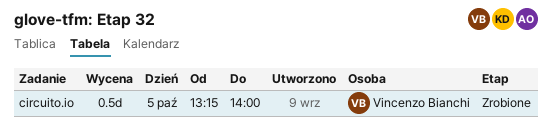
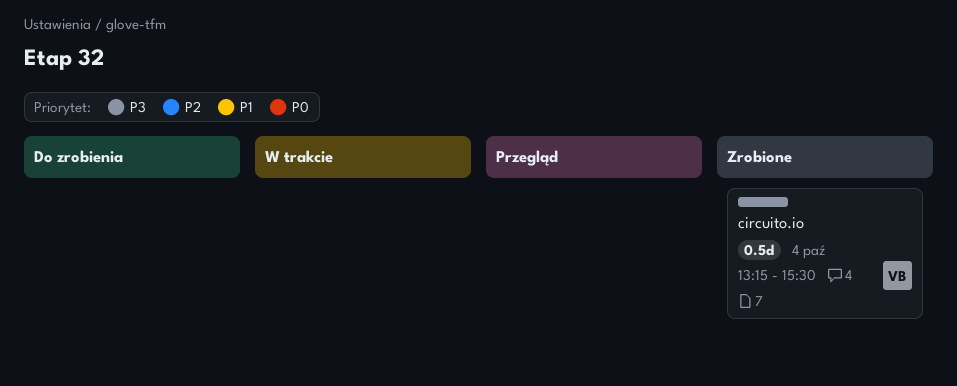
circuito.io, day: Oct 5 -> Oct 4
circuito.io, ends: 14:00 -> 15:30

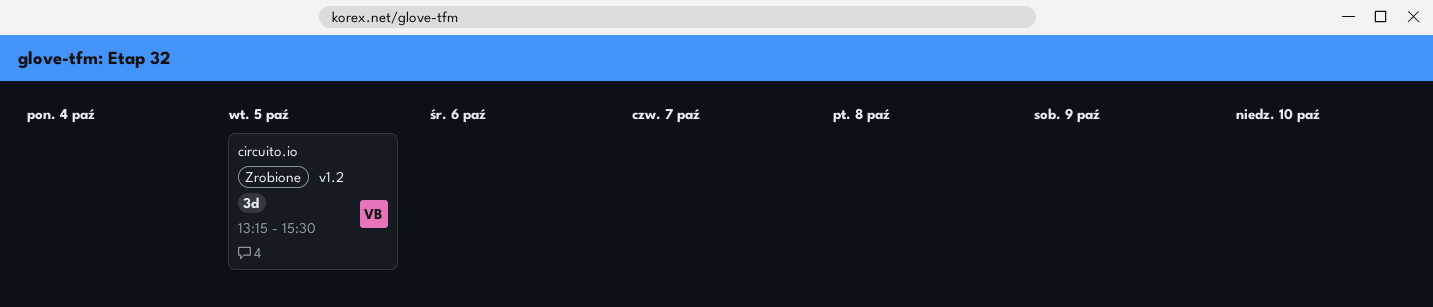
circuito.io, estimate: 0.5d -> 3d
circuito.io, day: Oct 4 -> Oct 5

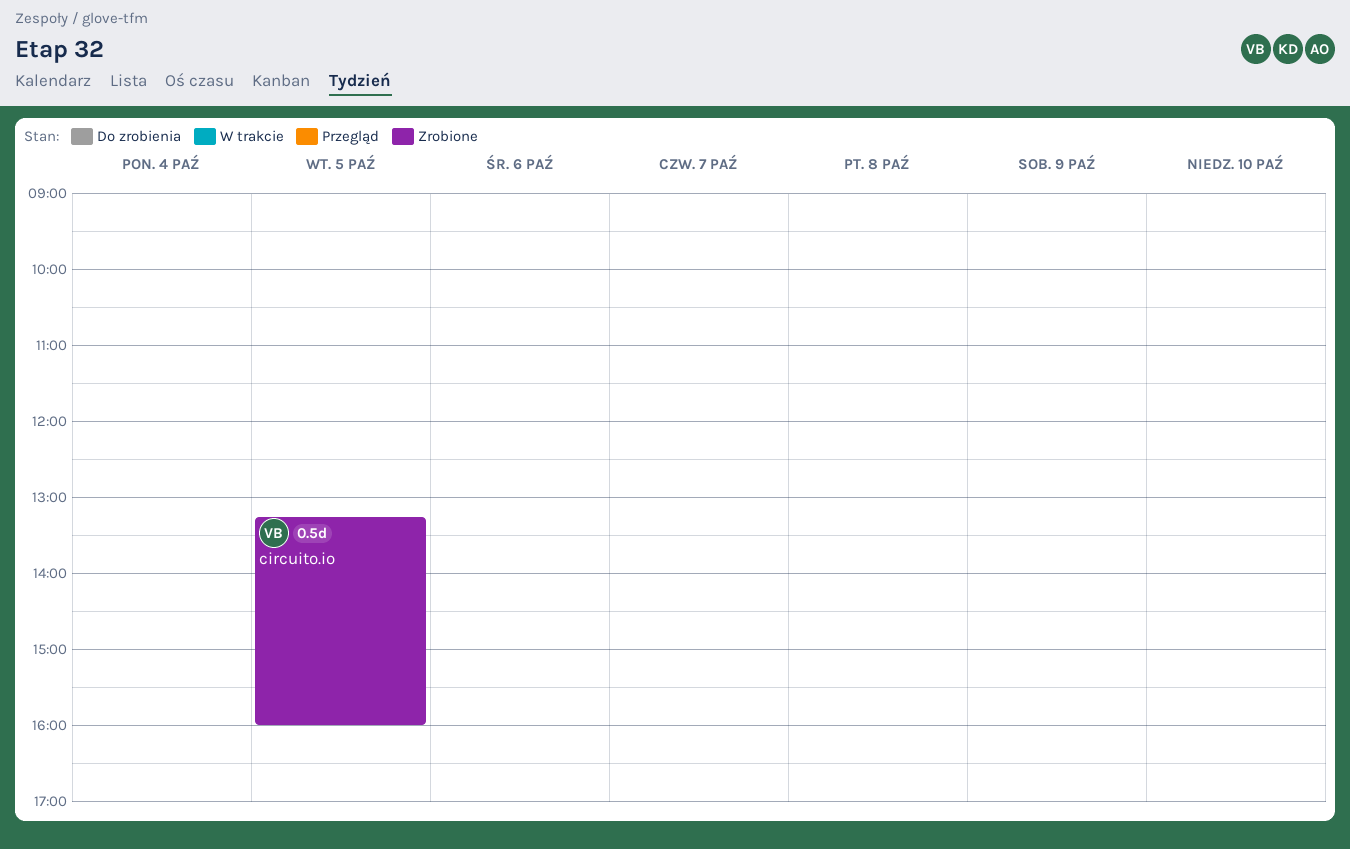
circuito.io, estimate: 3d -> 0.5d
circuito.io, ends: 15:30 -> 16:00

